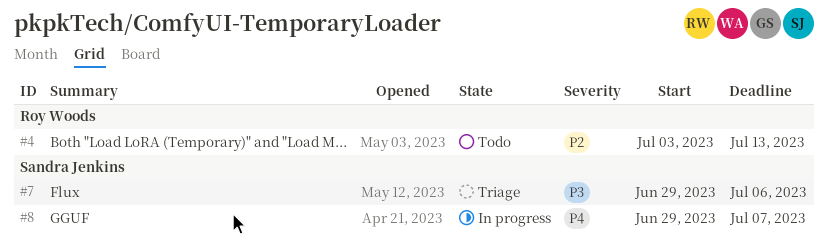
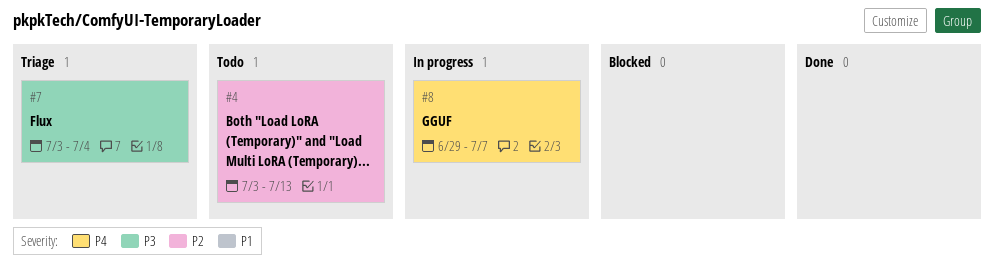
#7, start: Jun 29 -> Jul 3
#7, due: Jul 6 -> Jul 4

